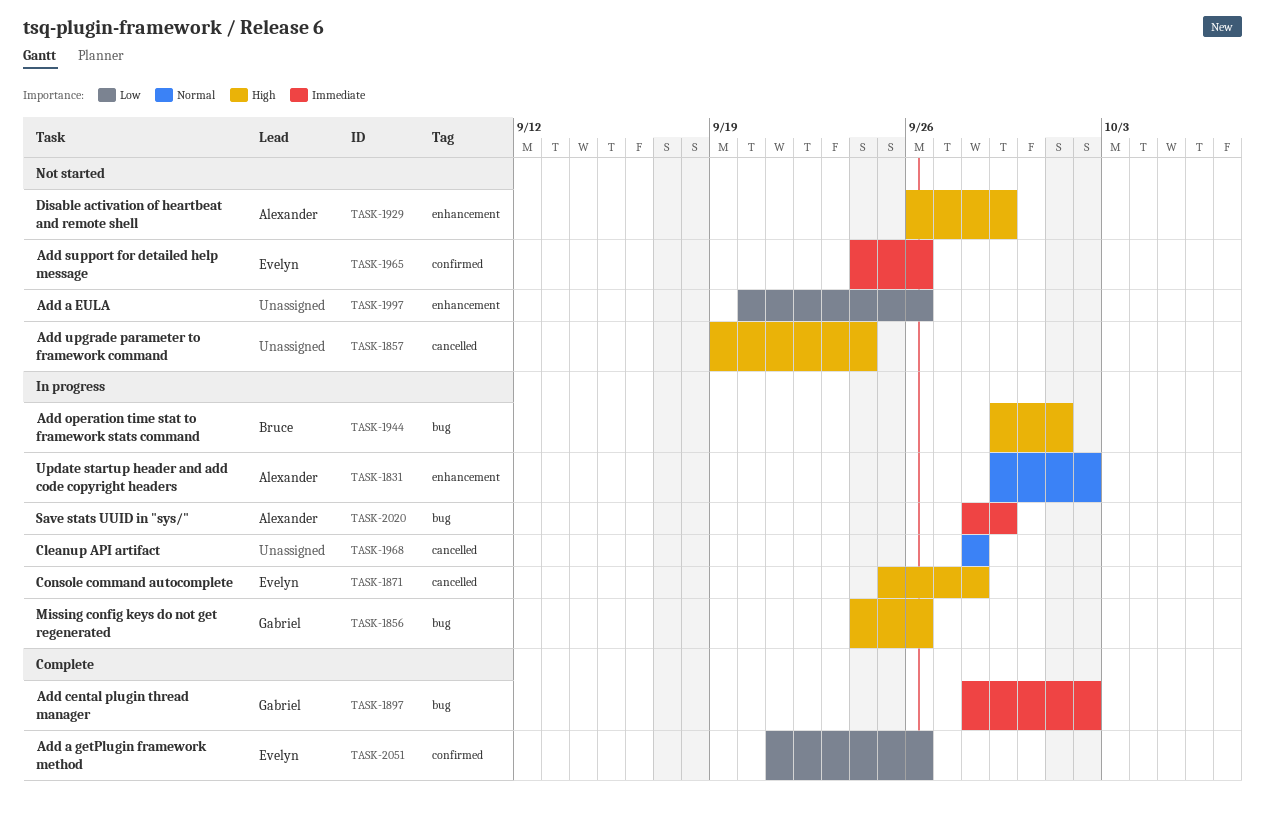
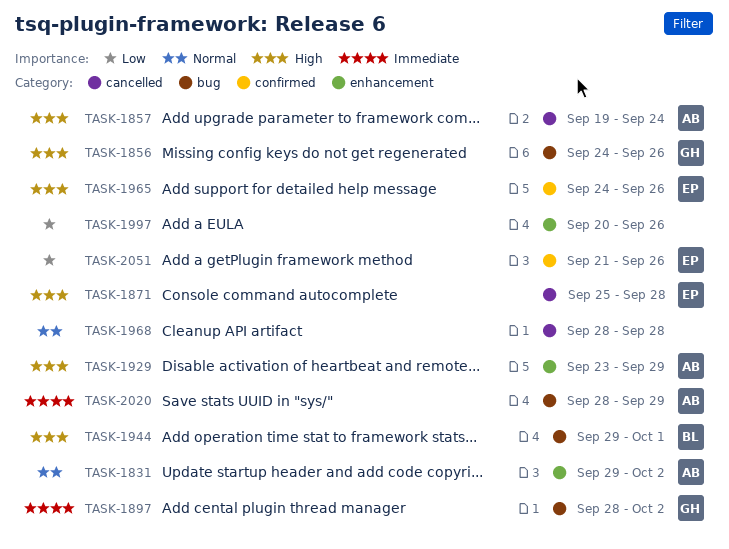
TASK-1857, owner: none -> Alexander
TASK-1929, start: Sep 26 -> Sep 23
TASK-1965, priority: Immediate -> High

